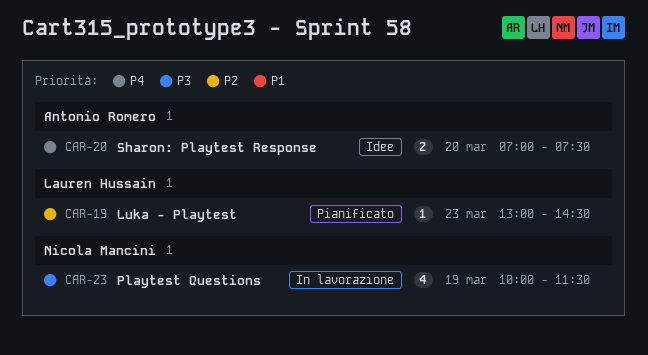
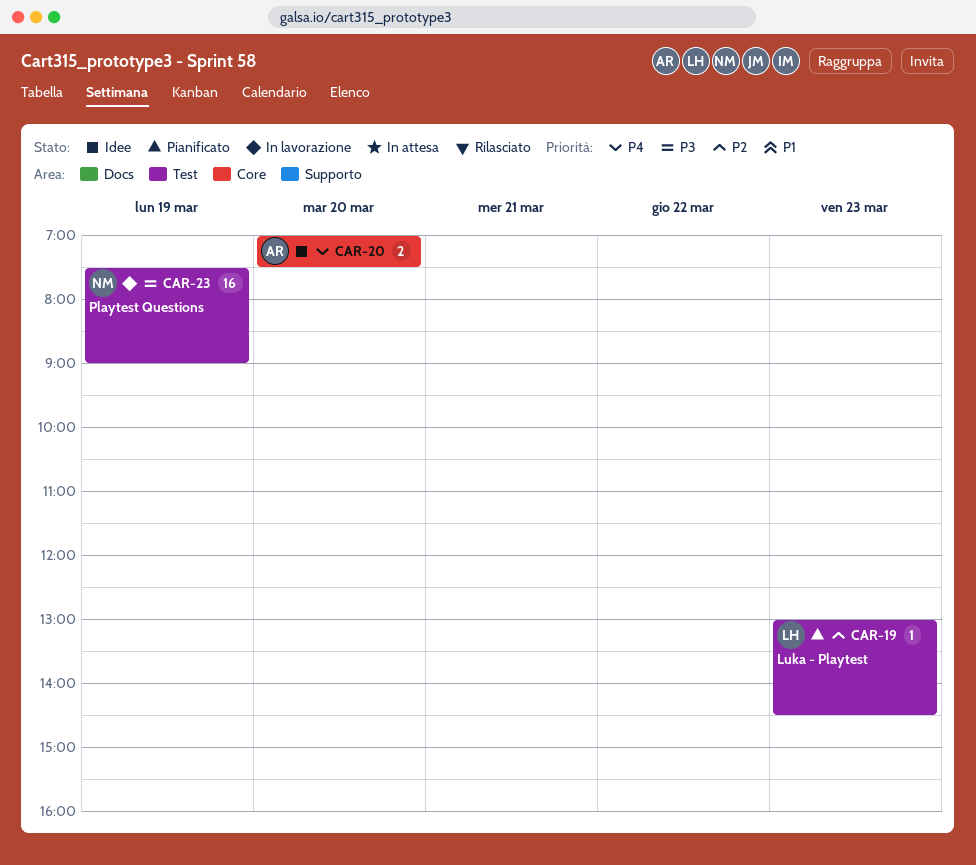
CAR-23, estimate: 4 -> 16
CAR-23, begins: 10:00 -> 07:30
CAR-23, ends: 11:30 -> 09:00

